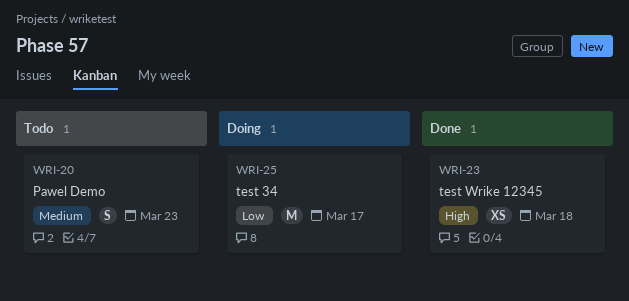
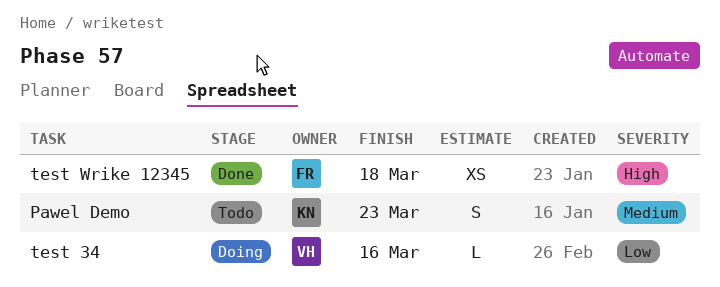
test 34, estimate: M -> L
test 34, due: Mar 17 -> Mar 16

